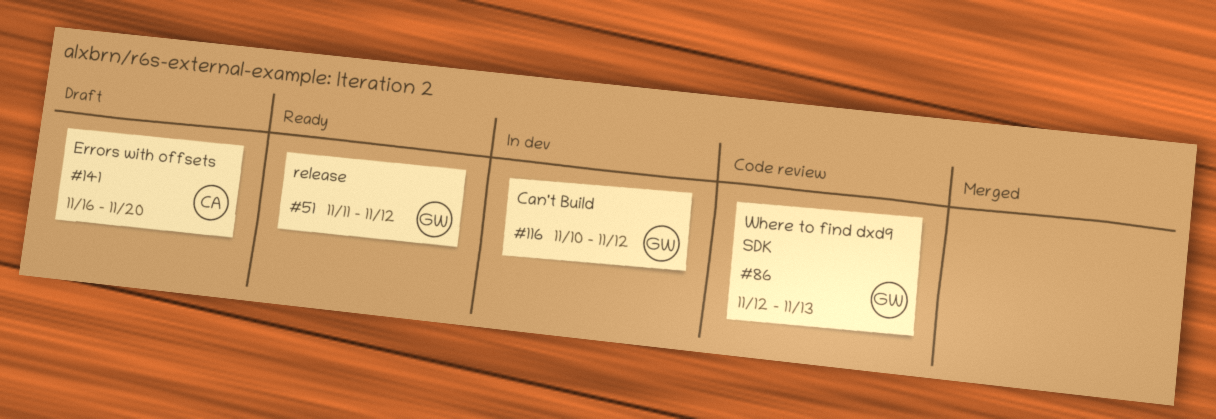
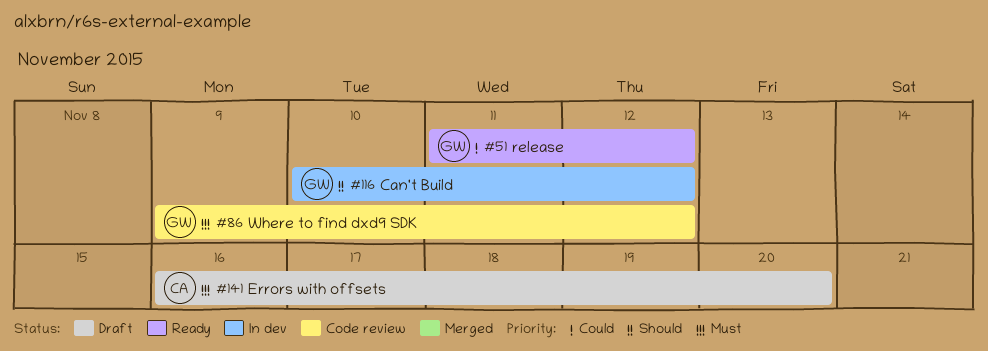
#86, start: Nov 12 -> Nov 9
#86, due: Nov 13 -> Nov 12

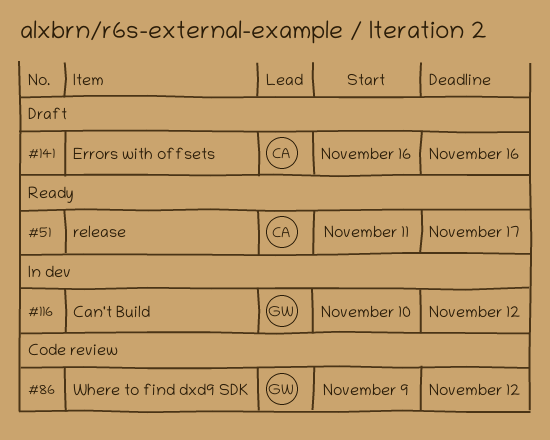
#51, owner: GW -> CA
#51, due: Nov 12 -> Nov 17
#141, due: Nov 20 -> Nov 16

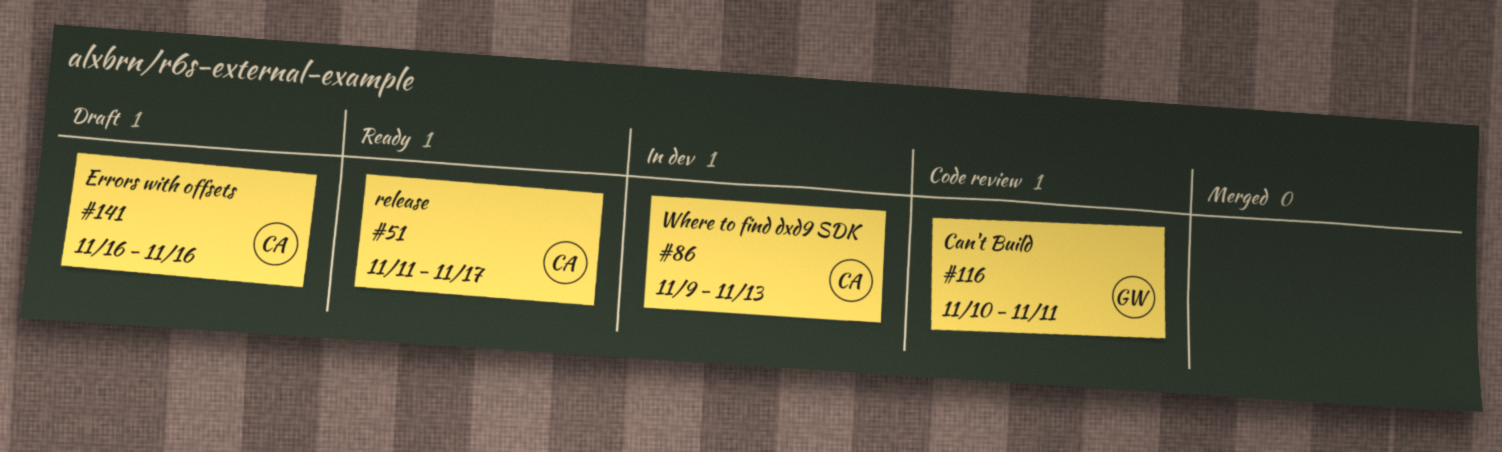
#86, status: Code review -> In dev
#86, owner: GW -> CA
#86, due: Nov 12 -> Nov 13
#116, status: In dev -> Code review
#116, due: Nov 12 -> Nov 11

